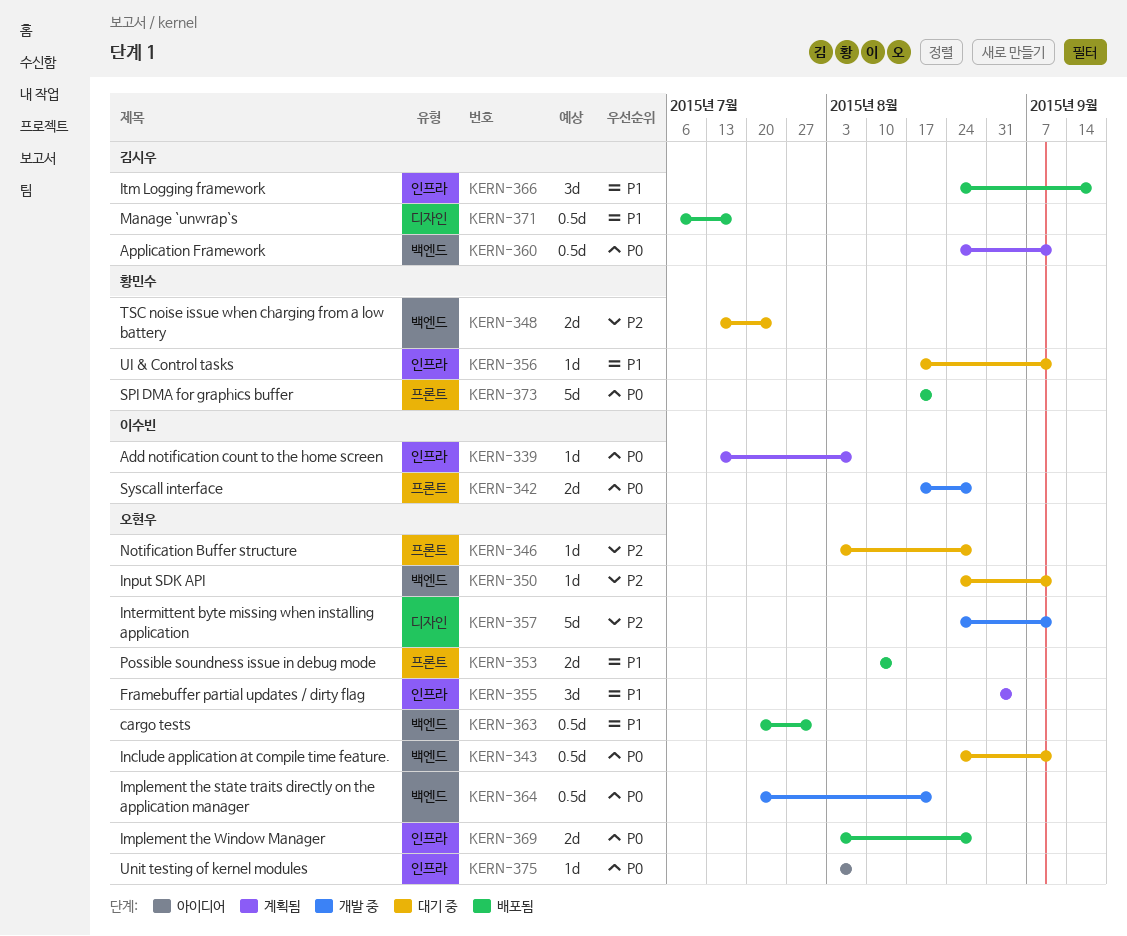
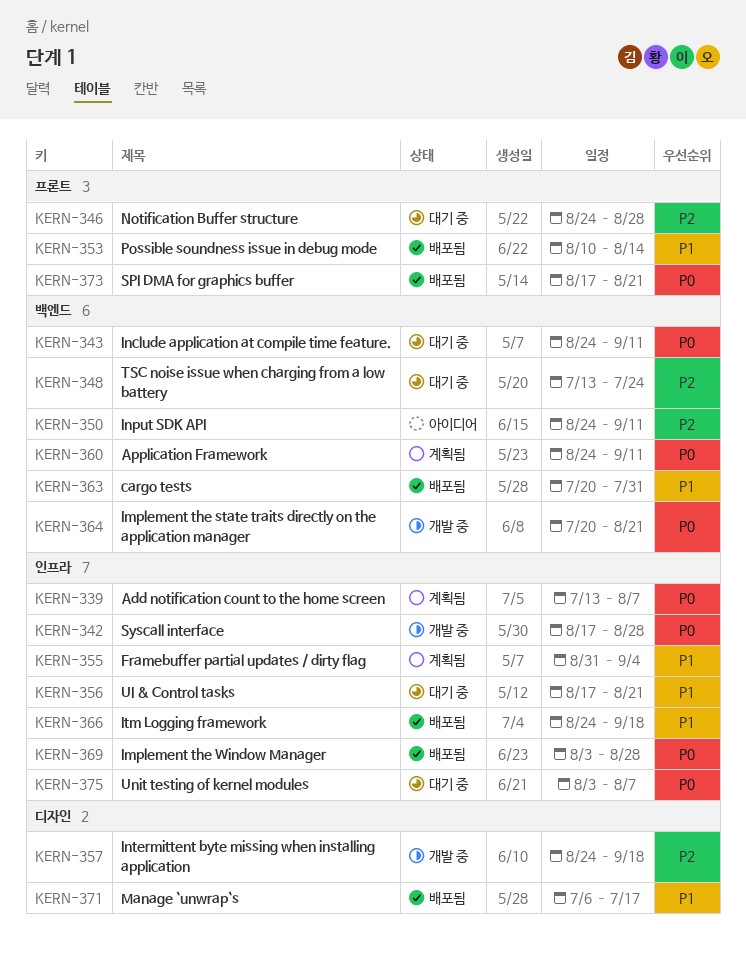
KERN-342, label: 프론트 -> 인프라
KERN-346, start: Aug 3 -> Aug 24
KERN-350, status: 대기 중 -> 아이디어
KERN-356, due: Sep 11 -> Aug 21
KERN-357, due: Sep 11 -> Sep 18
KERN-375, status: 아이디어 -> 대기 중

